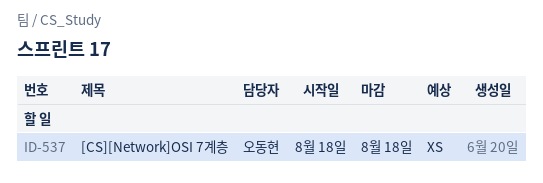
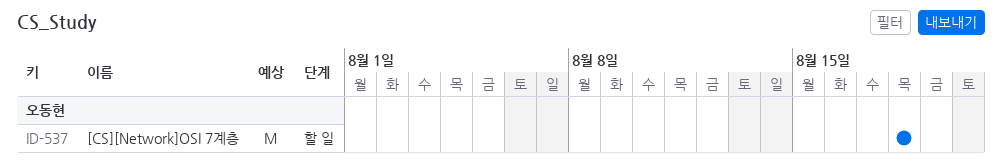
ID-537, estimate: XS -> M

